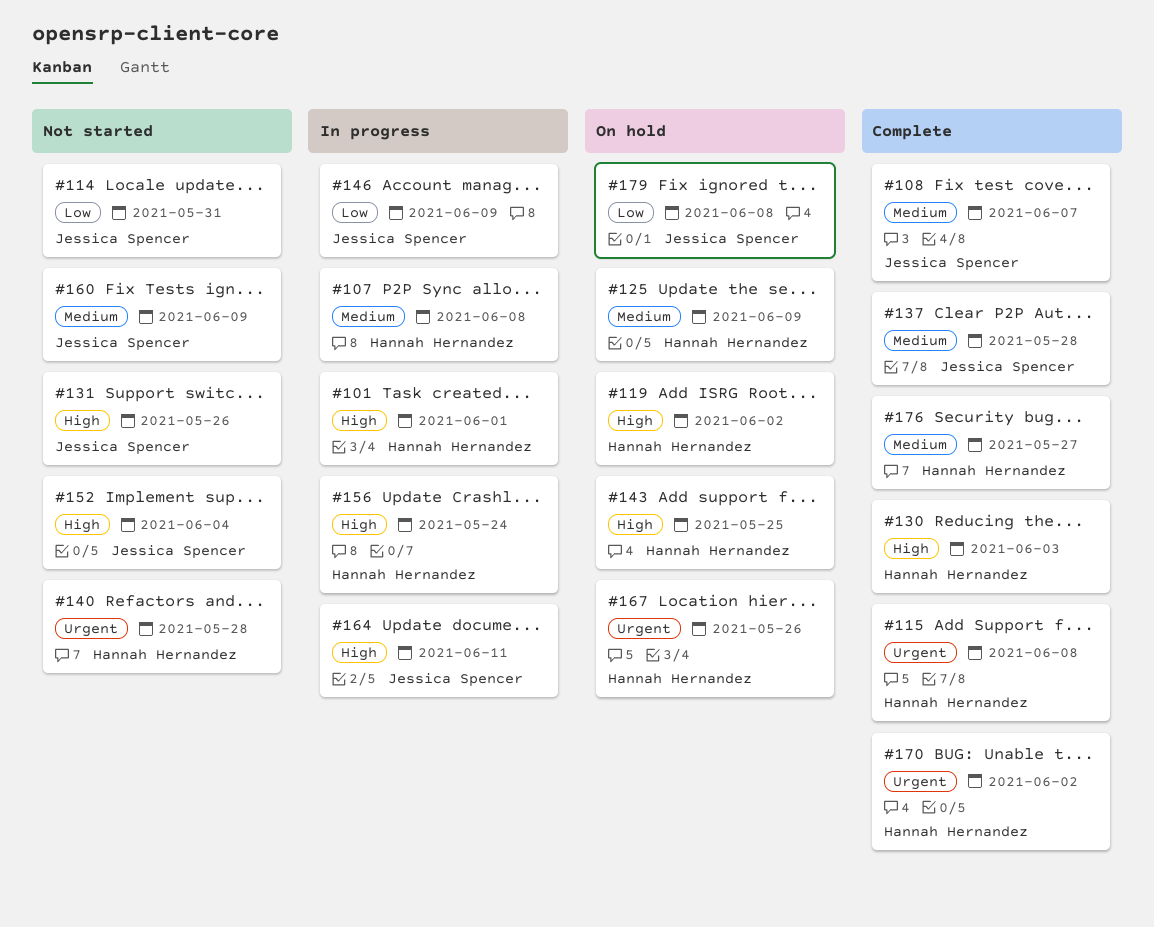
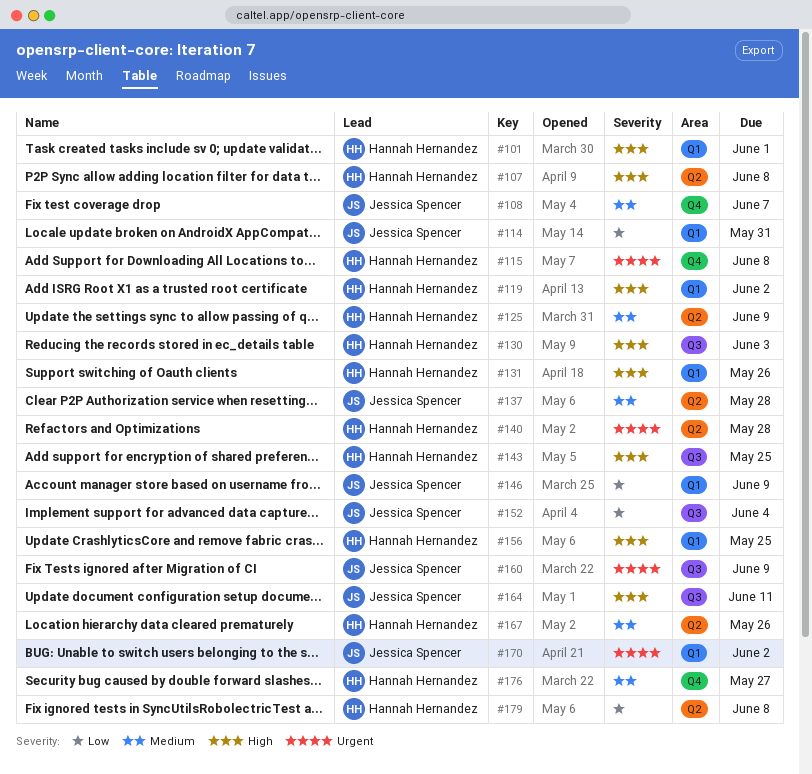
#107, priority: Medium -> High
#131, owner: Jessica Spencer -> Hannah Hernandez
#152, priority: High -> Low
#156, due: May 24 -> May 25
#160, priority: Medium -> Urgent
#167, priority: Urgent -> Medium
#170, owner: Hannah Hernandez -> Jessica Spencer
#179, owner: Jessica Spencer -> Hannah Hernandez

